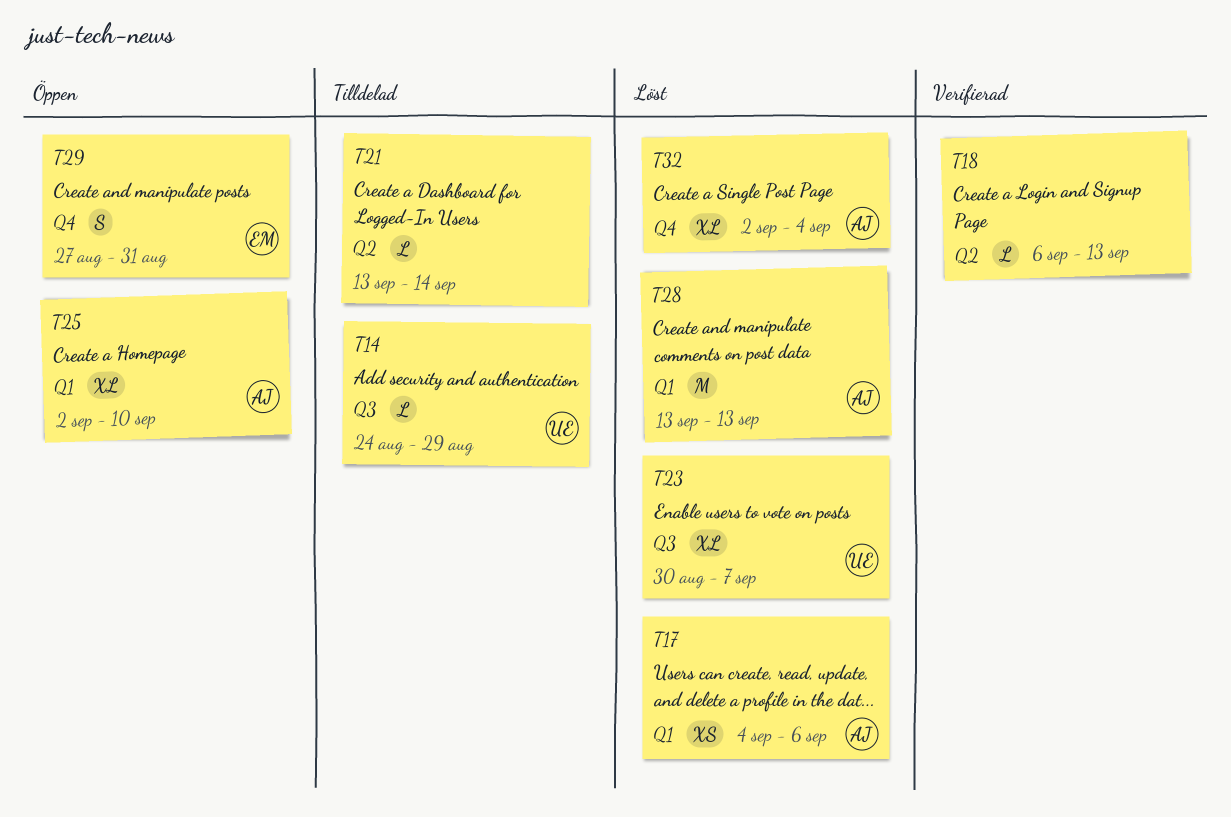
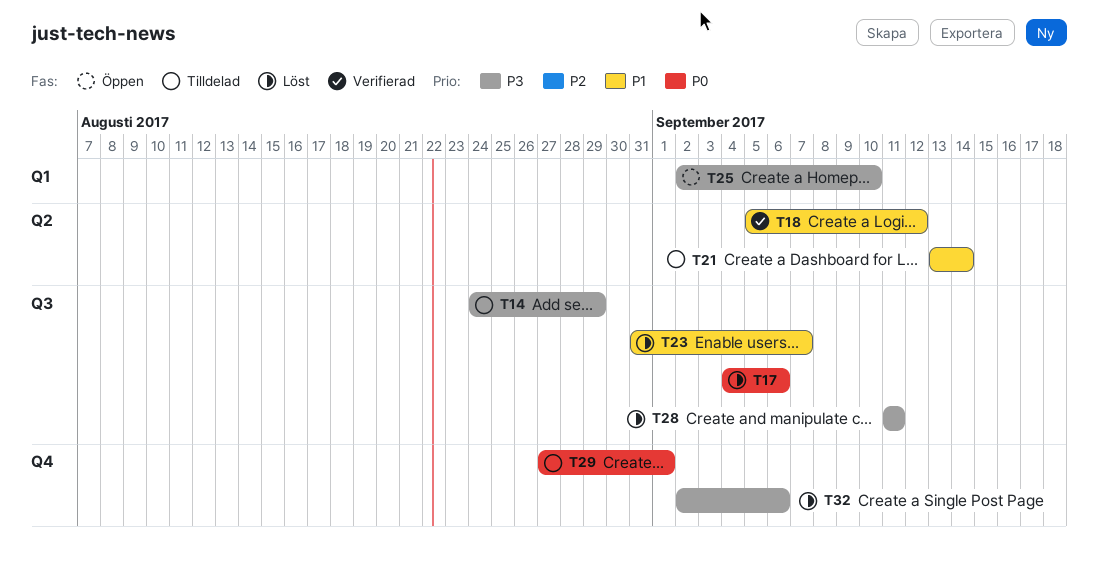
T17, label: Q1 -> Q3
T18, start: Sep 6 -> Sep 5
T18, due: Sep 13 -> Sep 12
T23, start: Aug 30 -> Aug 31
T28, label: Q1 -> Q3
T28, start: Sep 13 -> Sep 11
T28, due: Sep 13 -> Sep 11
T29, status: Öppen -> Tilldelad
T29, due: Aug 31 -> Sep 1
T32, due: Sep 4 -> Sep 6

